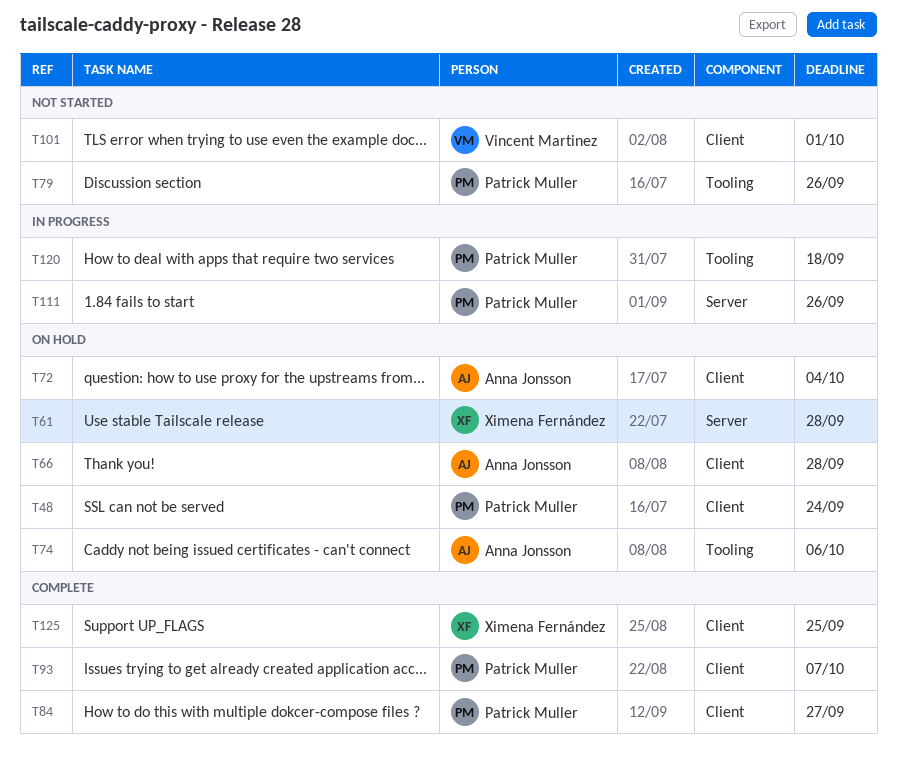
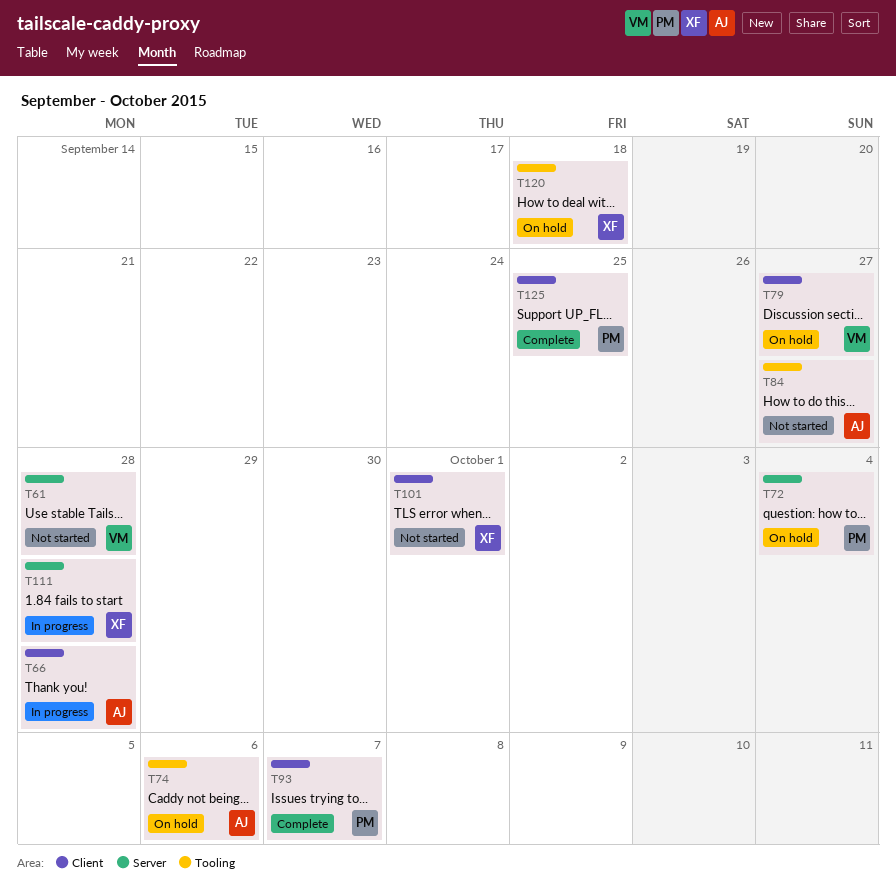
T48: present -> none
T61, status: On hold -> Not started
T61, owner: Ximena Fernández -> Vincent Martinez
T66, status: On hold -> In progress
T72, owner: Anna Jonsson -> Patrick Muller
T72, label: Client -> Server
T79, status: Not started -> On hold
T79, owner: Patrick Muller -> Vincent Martinez
T79, label: Tooling -> Client
T79, due: Sep 26 -> Sep 27
T84, status: Complete -> Not started
T84, owner: Patrick Muller -> Anna Jonsson
T84, label: Client -> Tooling
T101, owner: Vincent Martinez -> Ximena Fernández
T111, owner: Patrick Muller -> Ximena Fernández
T111, due: Sep 26 -> Sep 28
T120, status: In progress -> On hold
T120, owner: Patrick Muller -> Ximena Fernández
T125, owner: Ximena Fernández -> Patrick Muller

